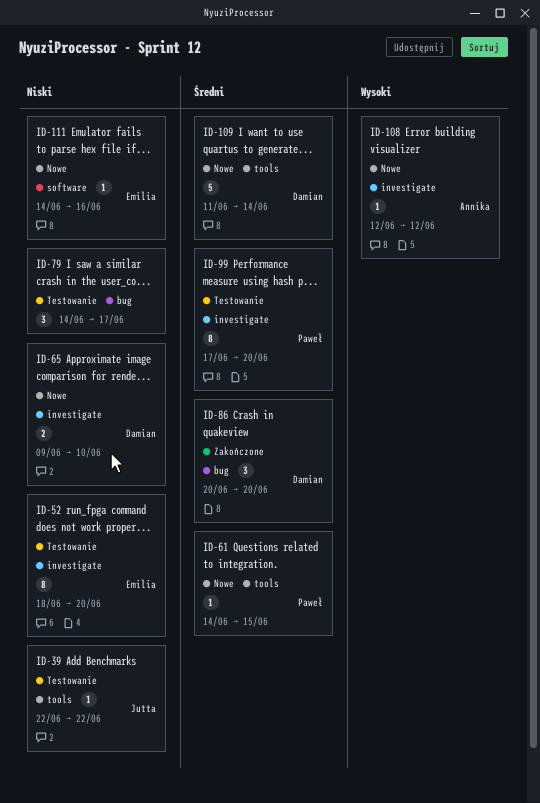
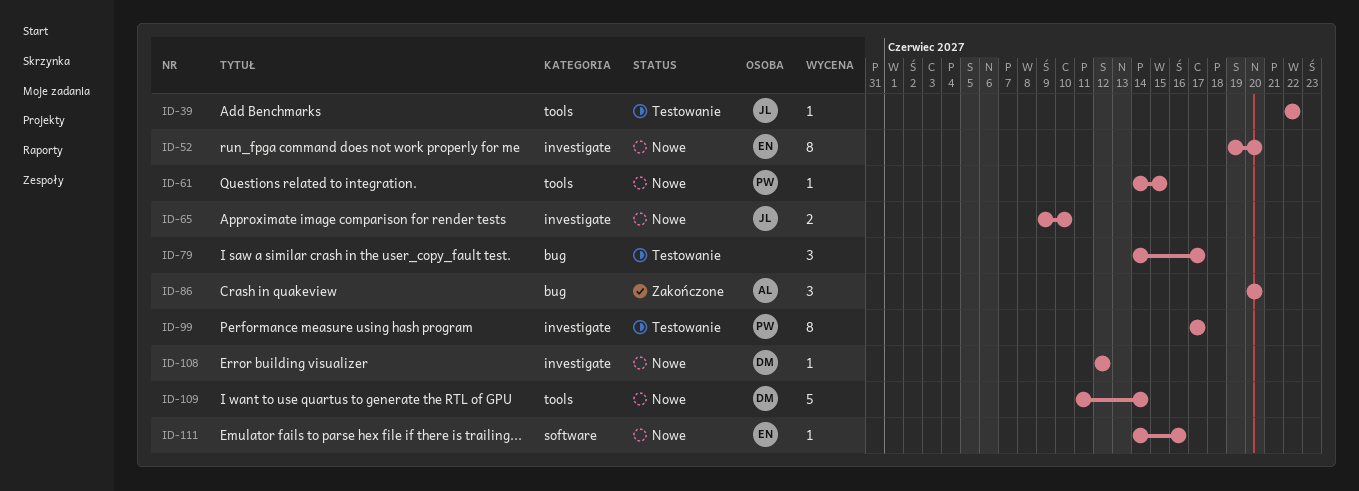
ID-52, status: Testowanie -> Nowe
ID-52, start: Jun 18 -> Jun 19
ID-65, owner: Damian -> Jutta
ID-86, owner: Damian -> Annika
ID-99, due: Jun 20 -> Jun 17
ID-108, owner: Annika -> Damian

